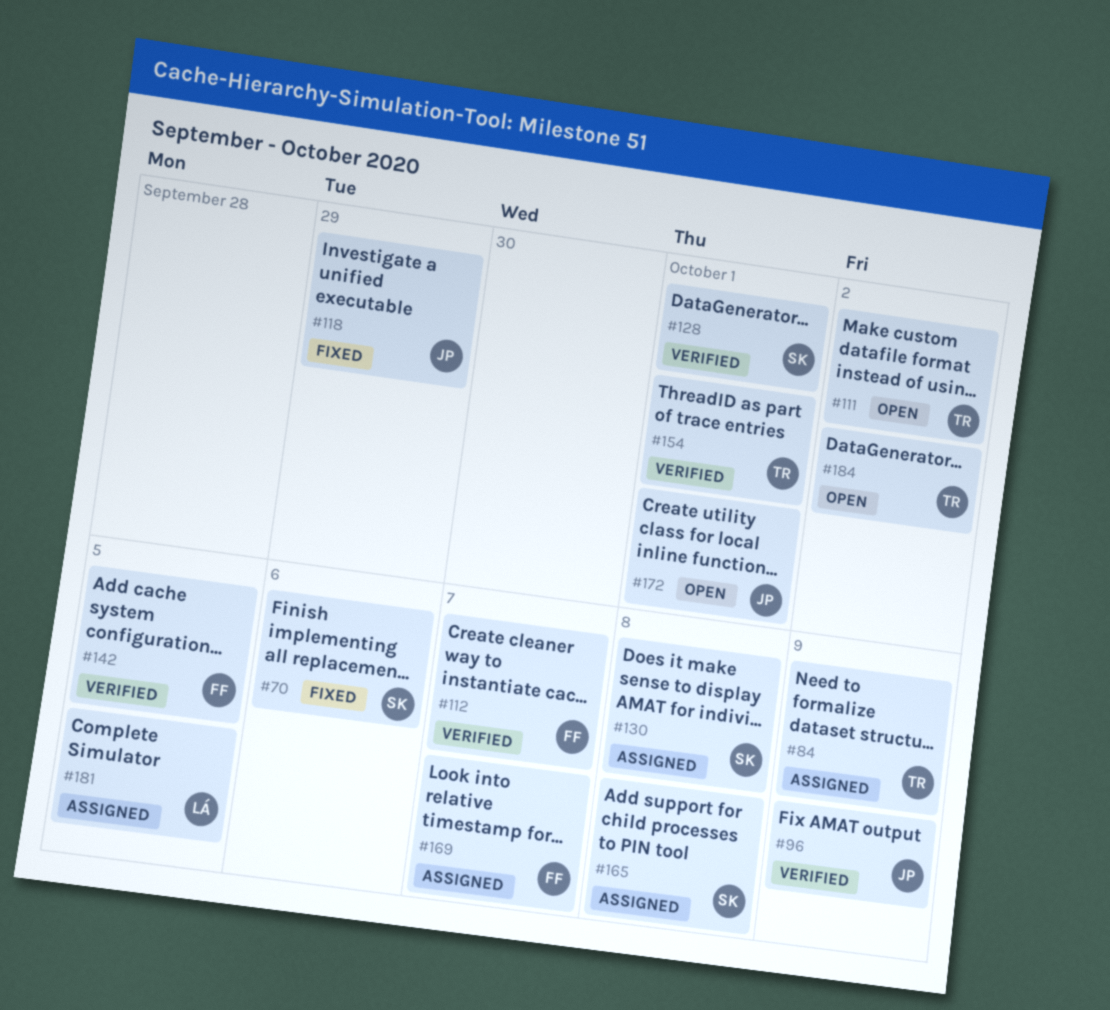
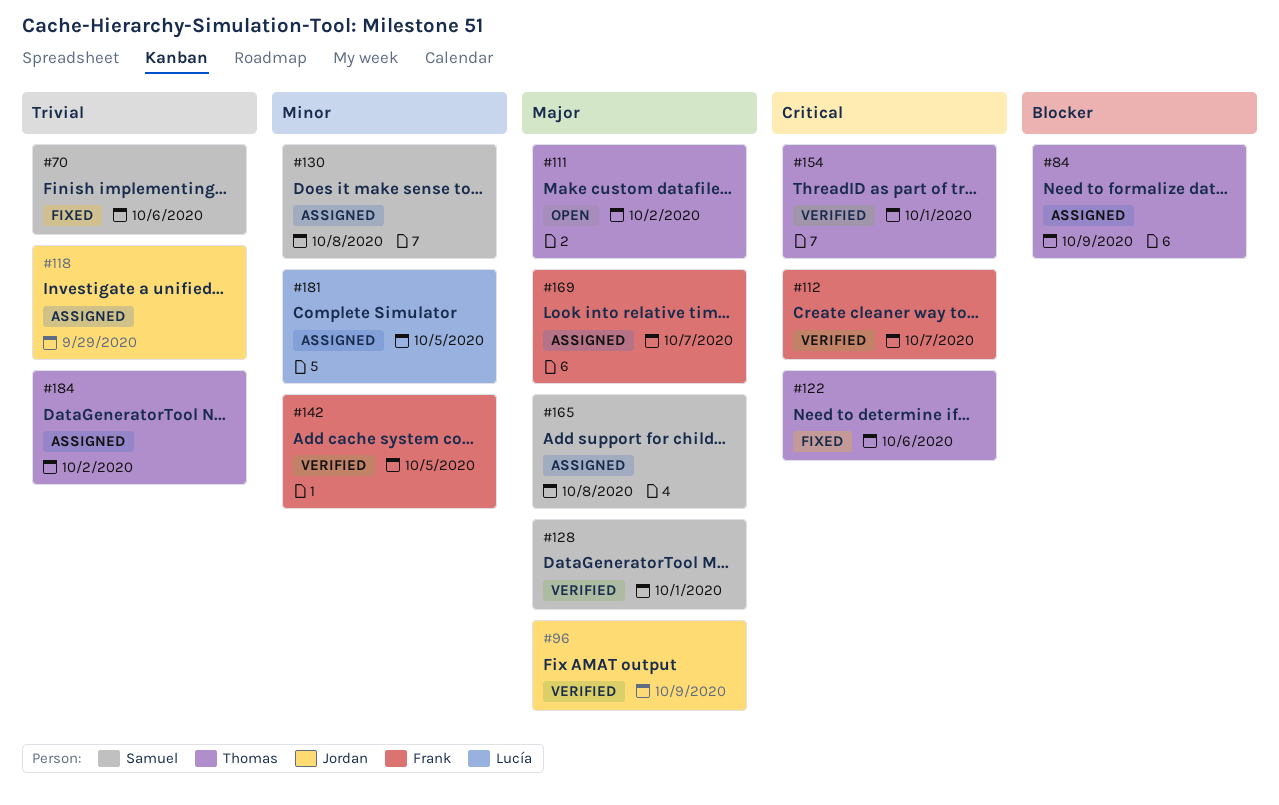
#118, status: Fixed -> Assigned
#122: none -> present
#172: present -> none
#184, status: Open -> Assigned

